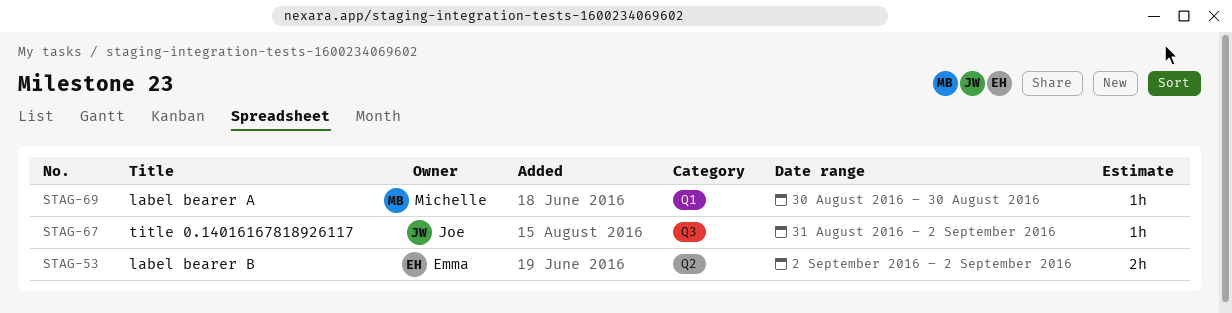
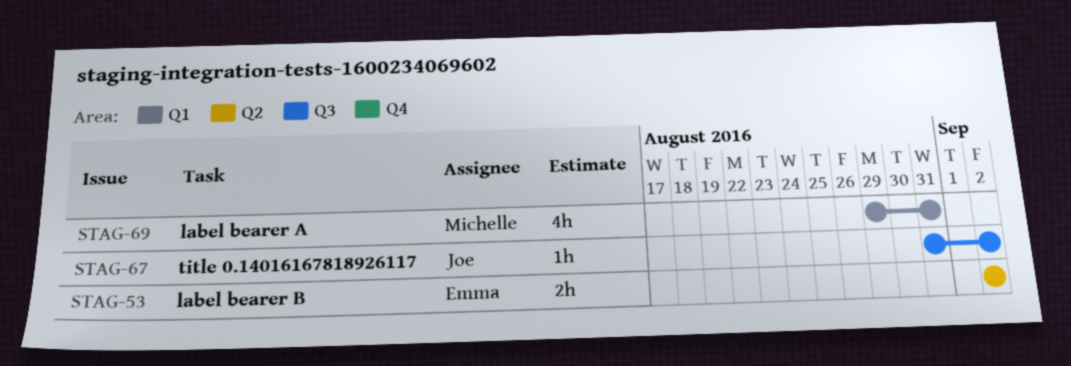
STAG-69, estimate: 1h -> 4h
STAG-69, start: Aug 30 -> Aug 29
STAG-69, due: Aug 30 -> Aug 31

